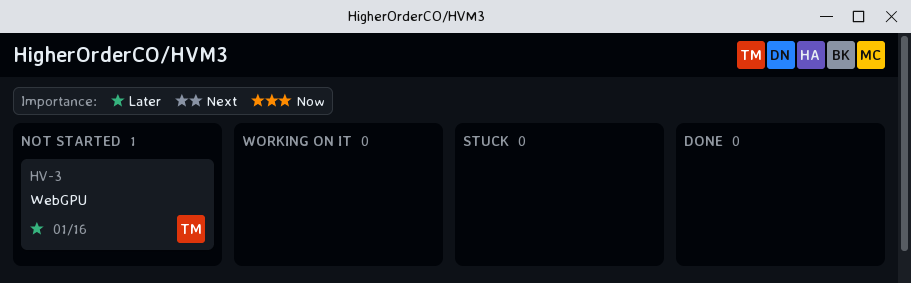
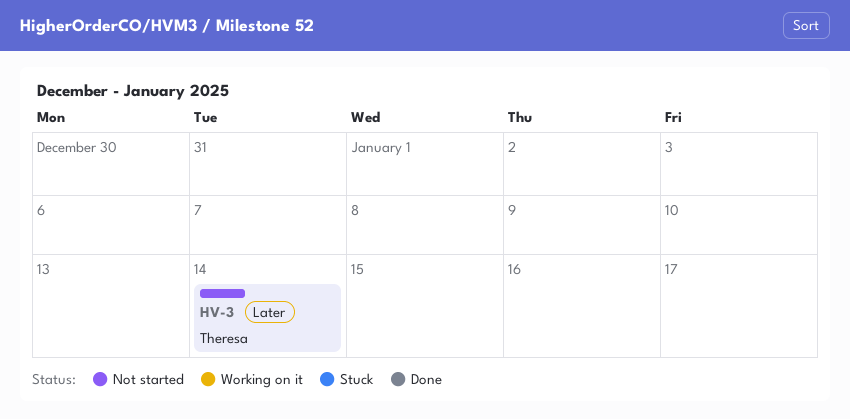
HV-3, due: Jan 16 -> Jan 14

